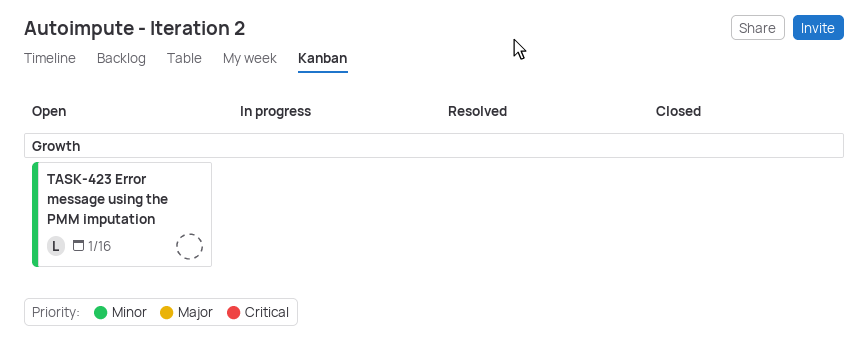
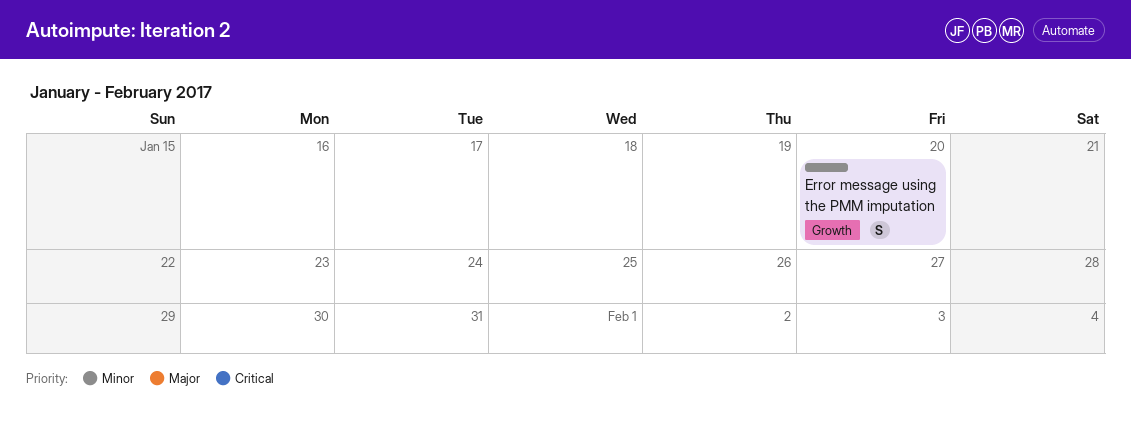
Error message using the PMM imputation, estimate: L -> S
Error message using the PMM imputation, due: Jan 16 -> Jan 20

